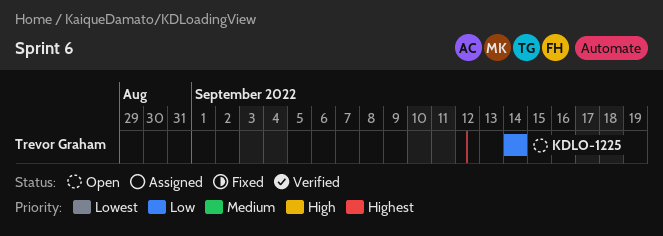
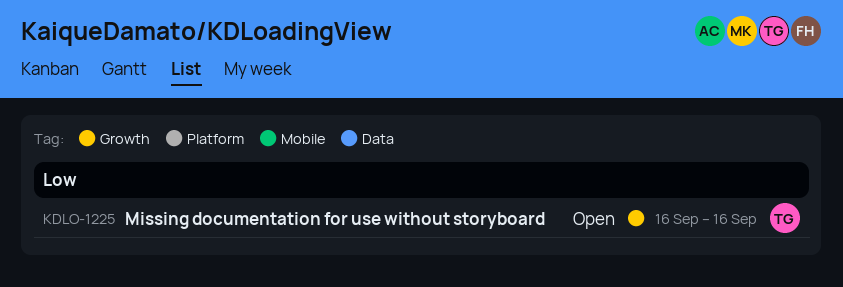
KDLO-1225, start: Sep 14 -> Sep 16
KDLO-1225, due: Sep 14 -> Sep 16

